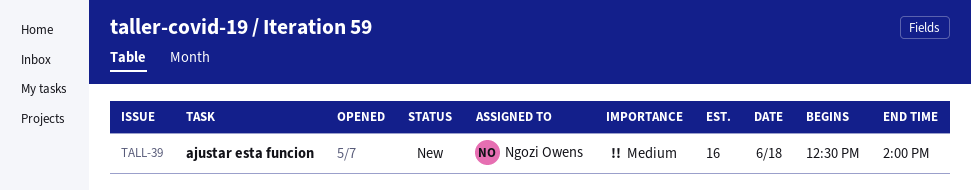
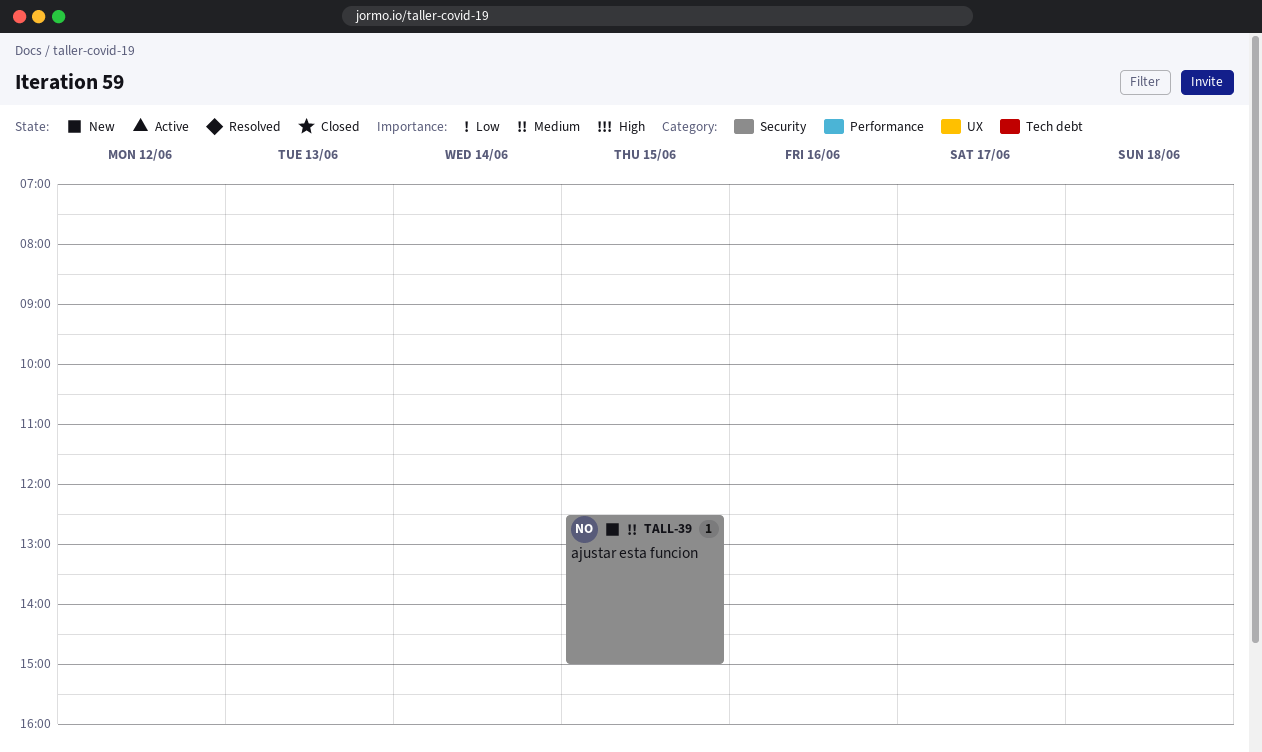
TALL-39, estimate: 16 -> 1
TALL-39, day: Jun 18 -> Jun 15
TALL-39, ends: 14:00 -> 15:00

